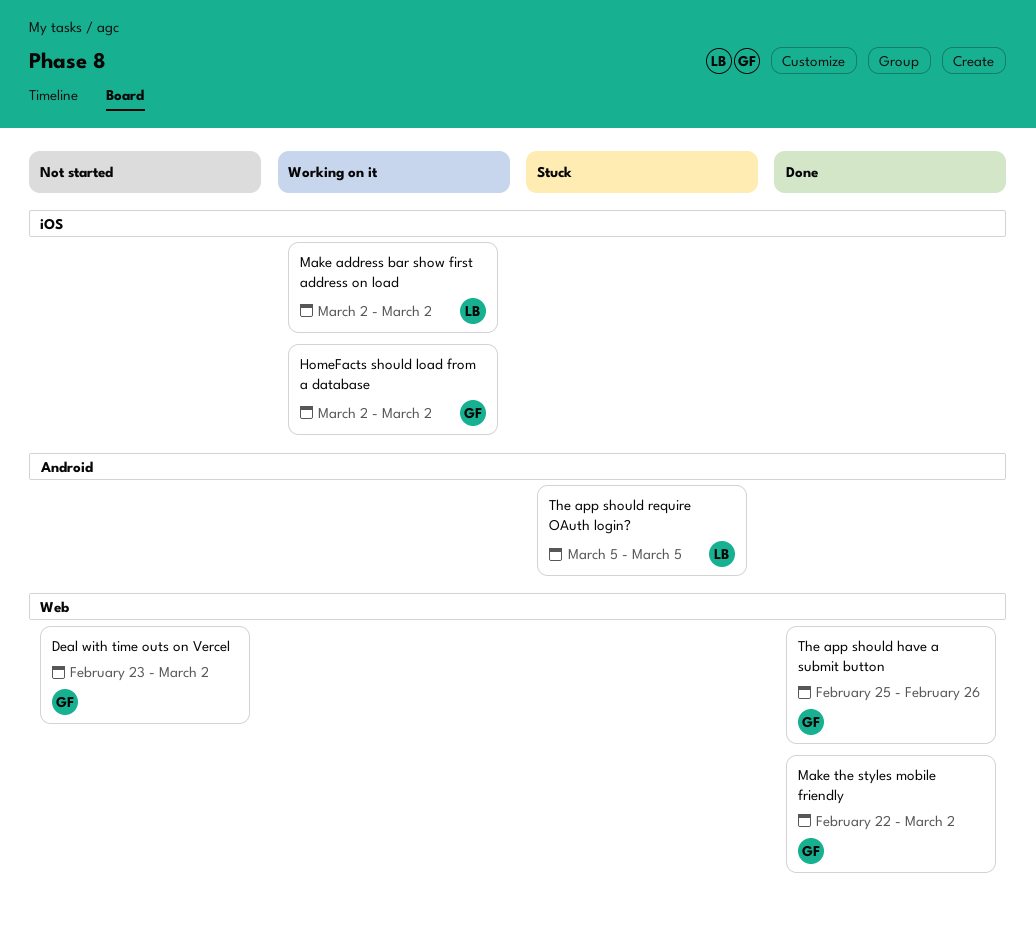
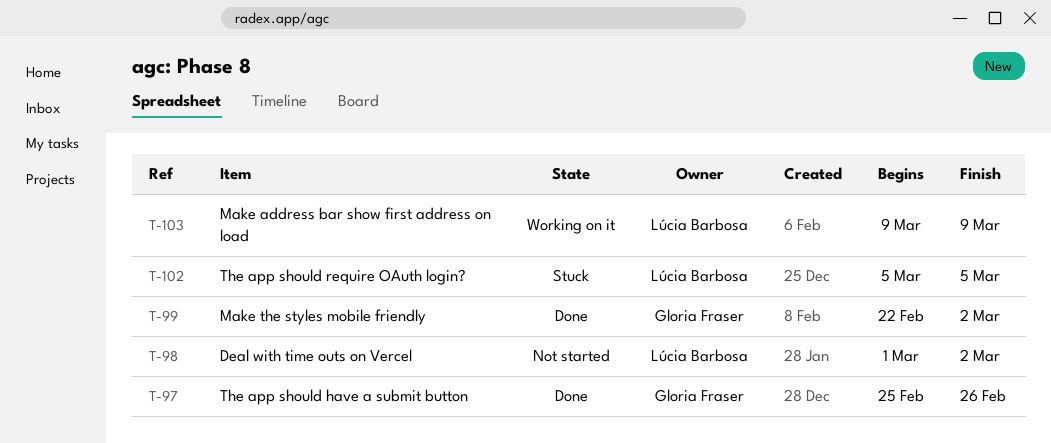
Deal with time outs on Vercel, owner: Gloria Fraser -> Lúcia Barbosa
Deal with time outs on Vercel, start: Feb 23 -> Mar 1
HomeFacts should load from a database: present -> none
Make address bar show first address on load, start: Mar 2 -> Mar 9
Make address bar show first address on load, due: Mar 2 -> Mar 9

